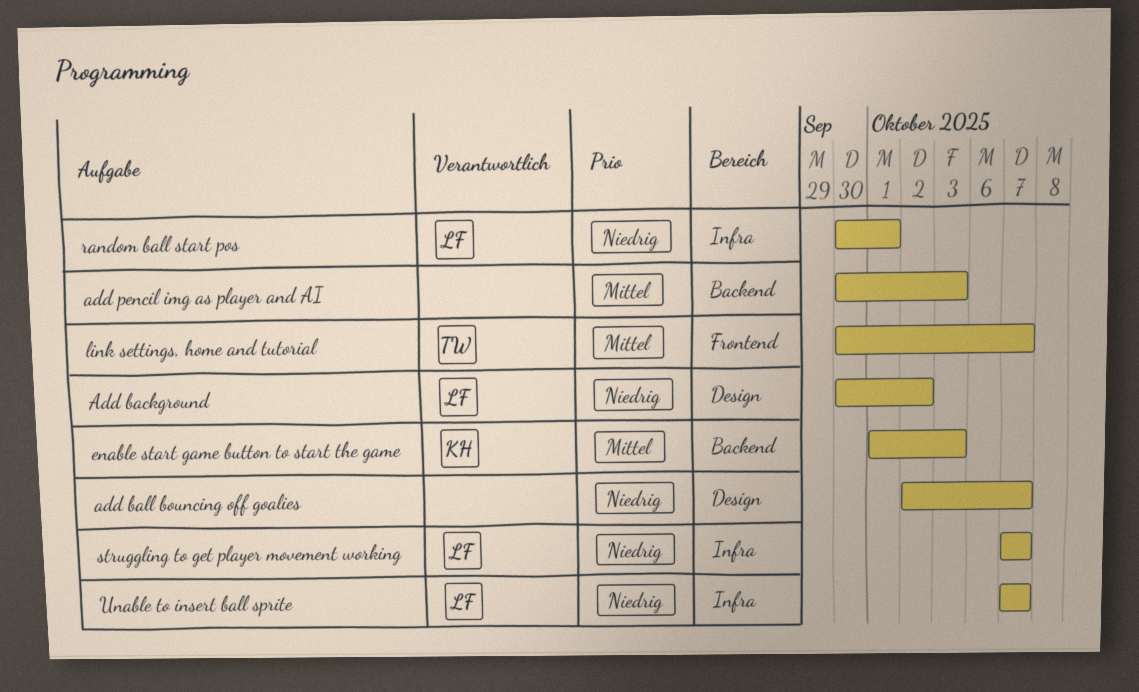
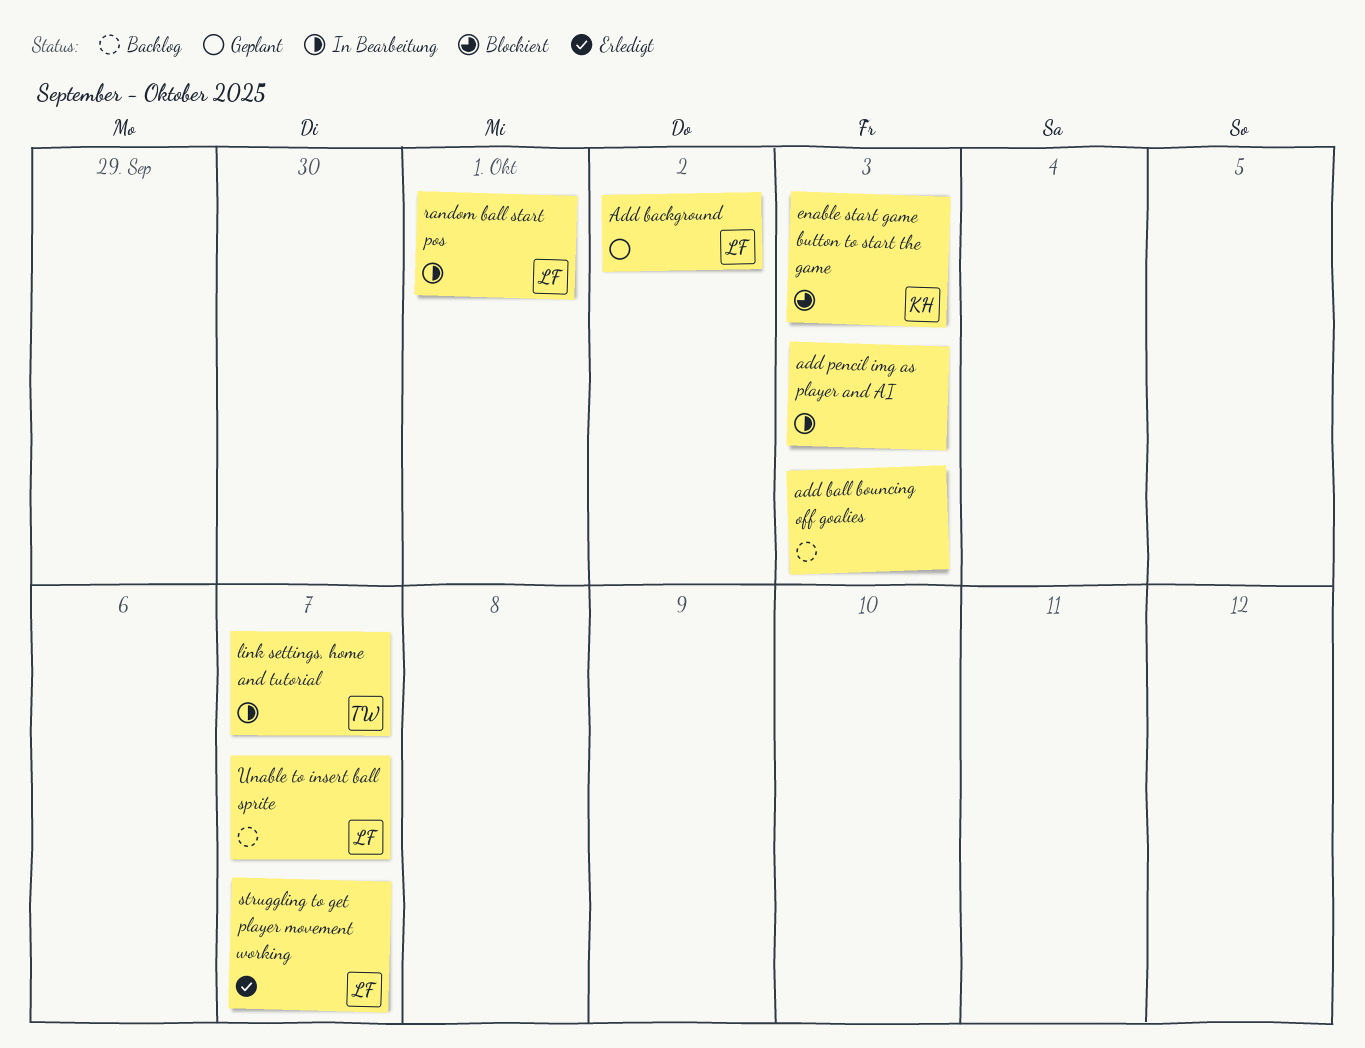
add ball bouncing off goalies, due: Oct 7 -> Oct 3

